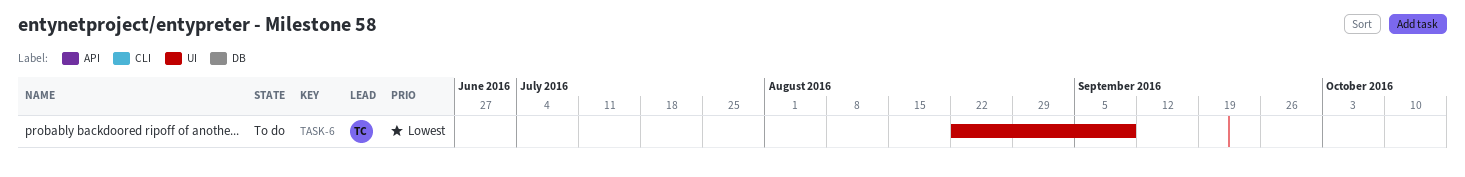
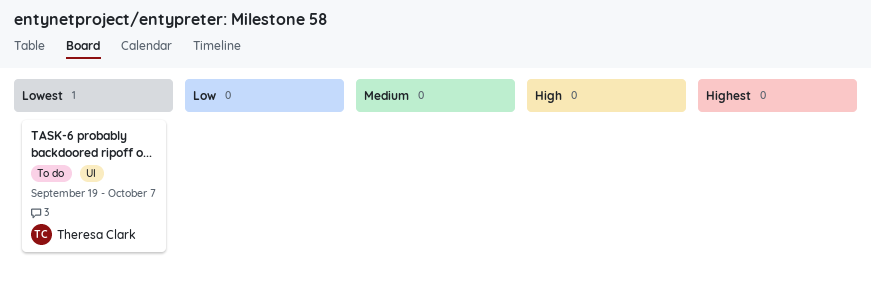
TASK-6, start: Aug 22 -> Sep 19
TASK-6, due: Sep 9 -> Oct 7

